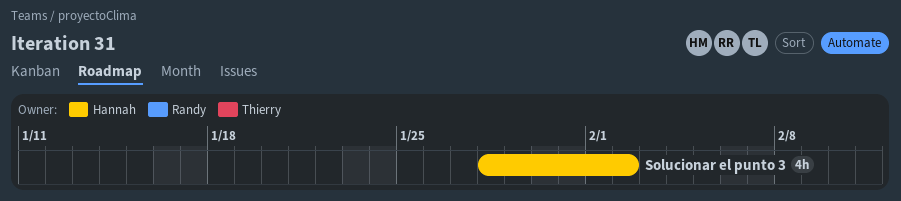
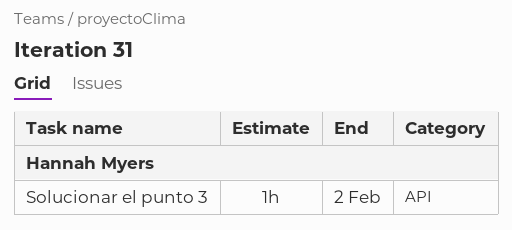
Solucionar el punto 3, estimate: 4h -> 1h

